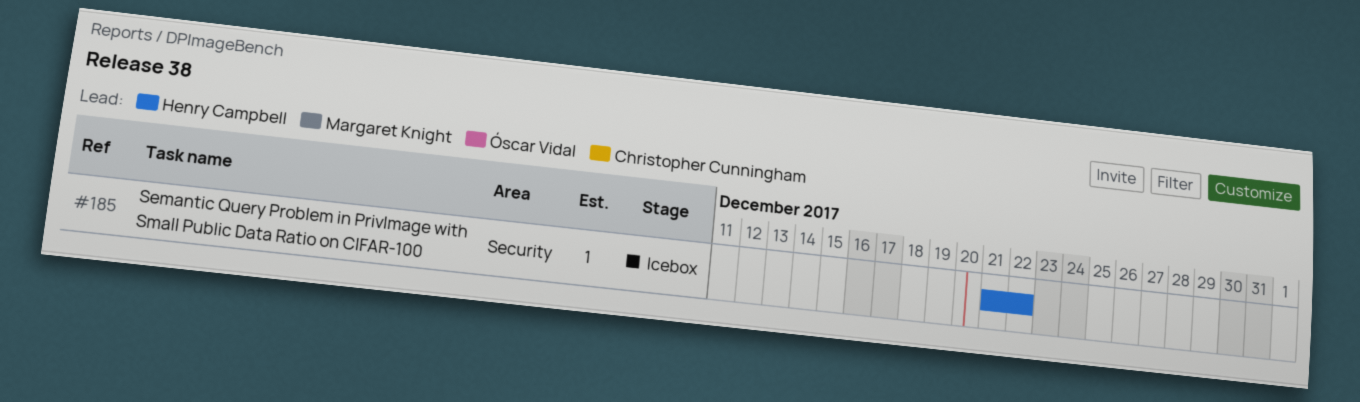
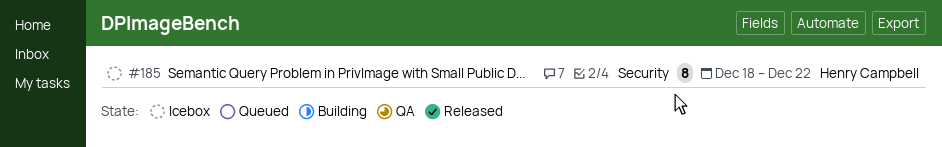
#185, estimate: 1 -> 8
#185, start: Dec 21 -> Dec 18

